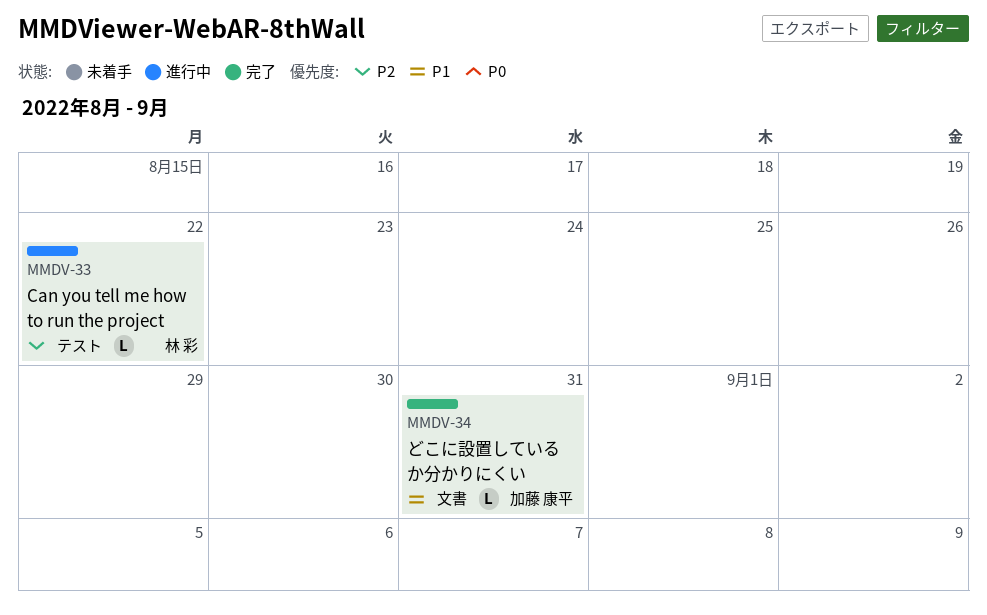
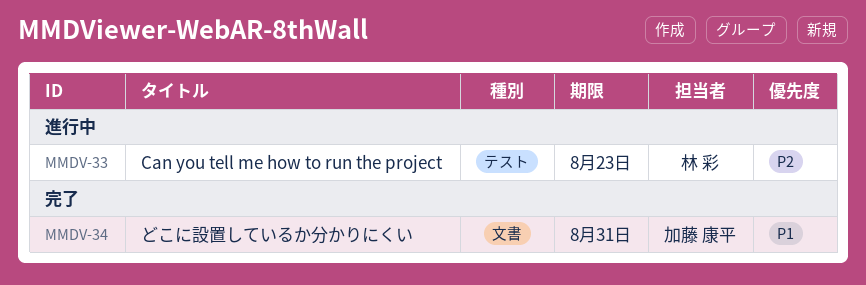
MMDV-33, due: Aug 22 -> Aug 23

